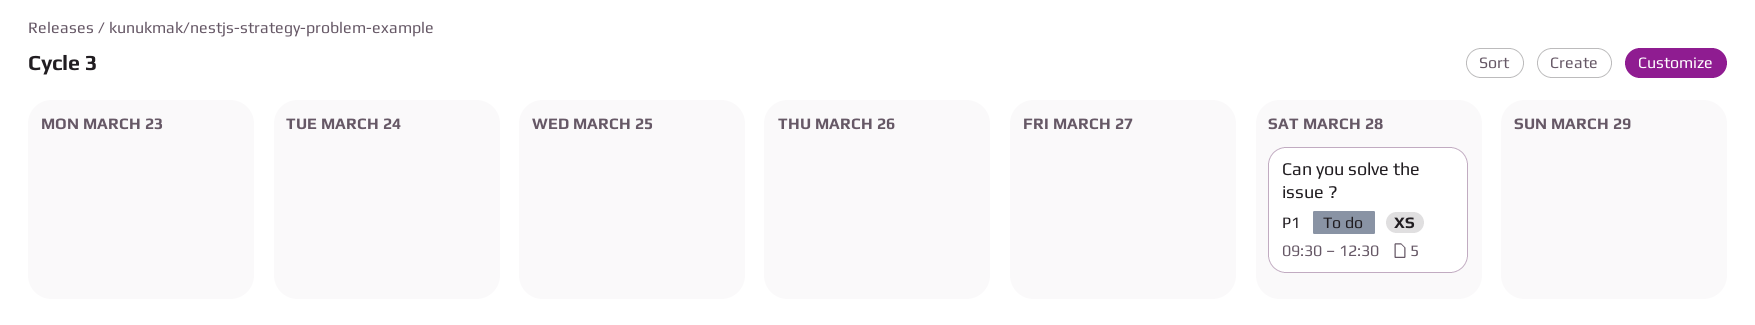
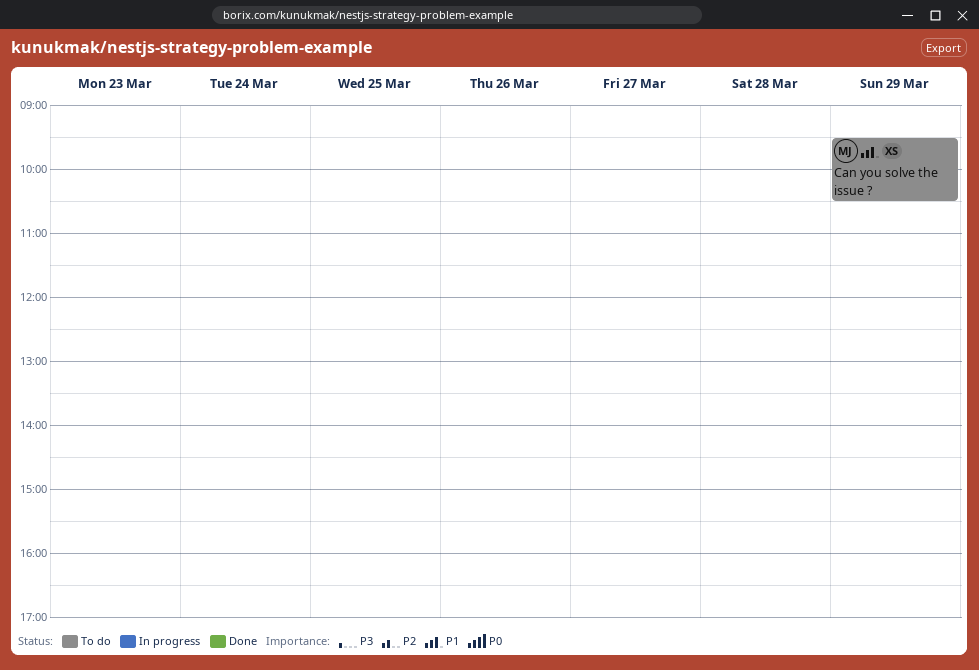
Can you solve the issue ?, day: Mar 28 -> Mar 29
Can you solve the issue ?, ends: 12:30 -> 10:30

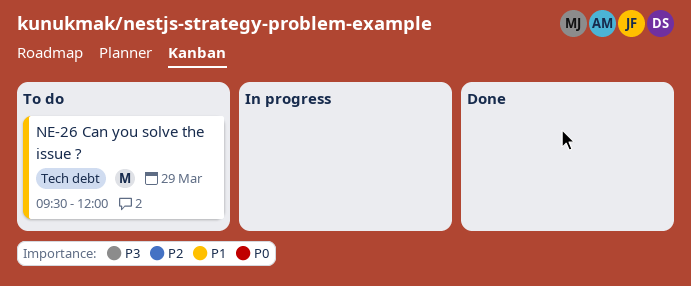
Can you solve the issue ?, estimate: XS -> M
Can you solve the issue ?, ends: 10:30 -> 12:00

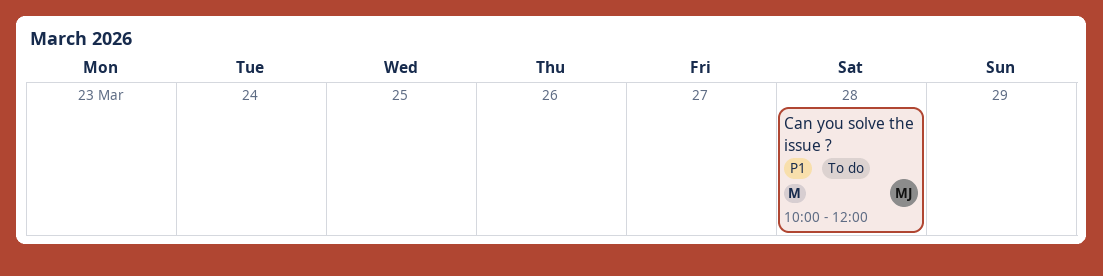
Can you solve the issue ?, day: Mar 29 -> Mar 28
Can you solve the issue ?, begins: 09:30 -> 10:00

